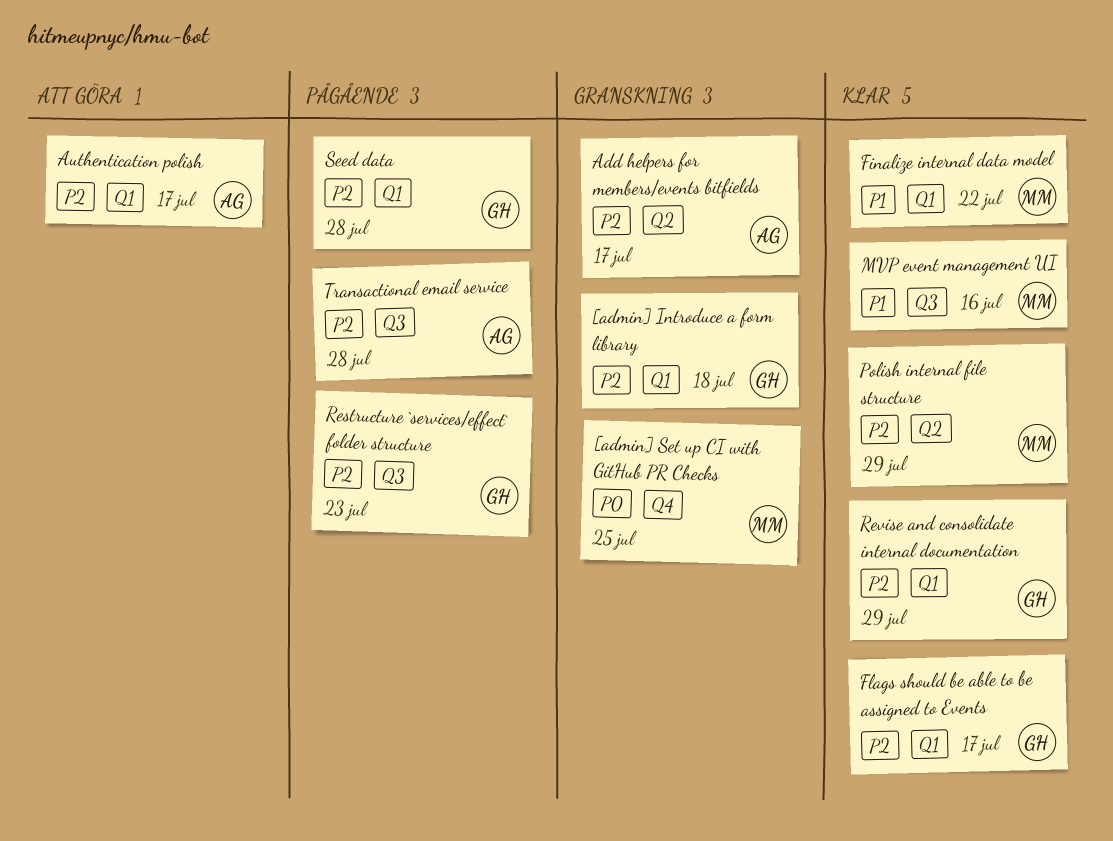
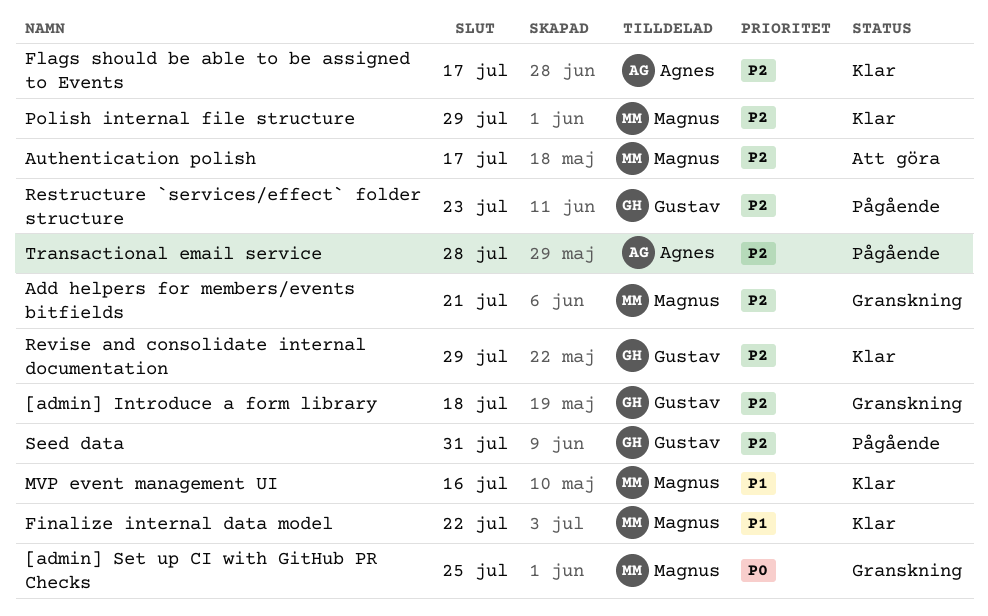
Add helpers for members/events bitfields, owner: Agnes -> Magnus
Add helpers for members/events bitfields, due: Jul 17 -> Jul 21
Authentication polish, owner: Agnes -> Magnus
Flags should be able to be assigned to Events, owner: Gustav -> Agnes
Seed data, due: Jul 28 -> Jul 31

